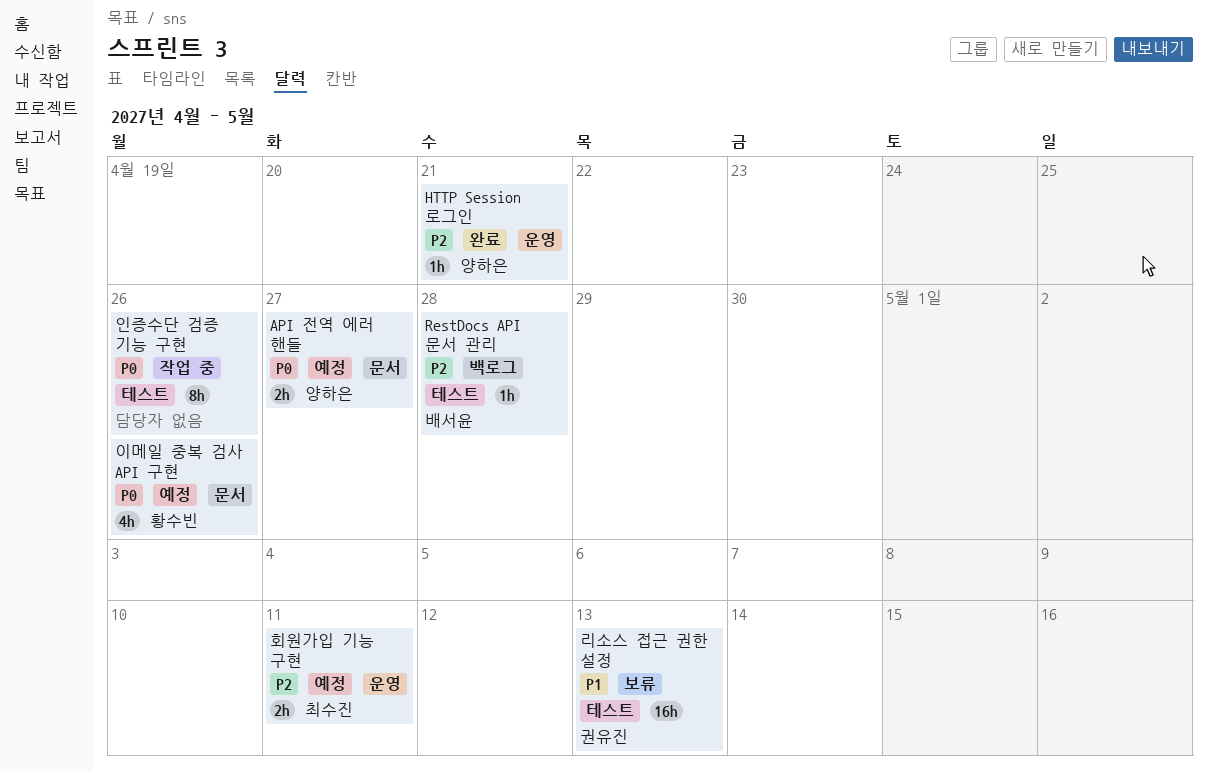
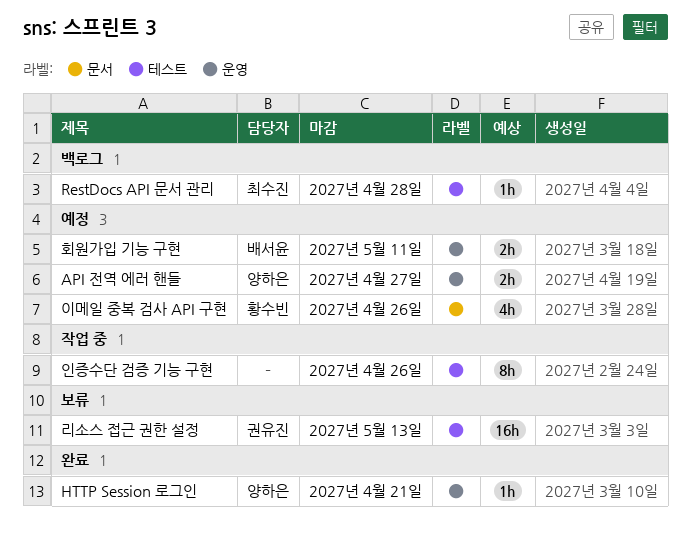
API 전역 에러 핸들, label: 문서 -> 운영
RestDocs API 문서 관리, owner: 배서윤 -> 최수진
회원가입 기능 구현, owner: 최수진 -> 배서윤

